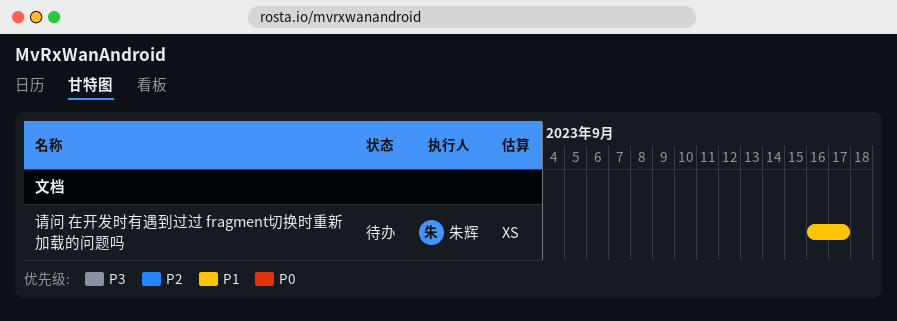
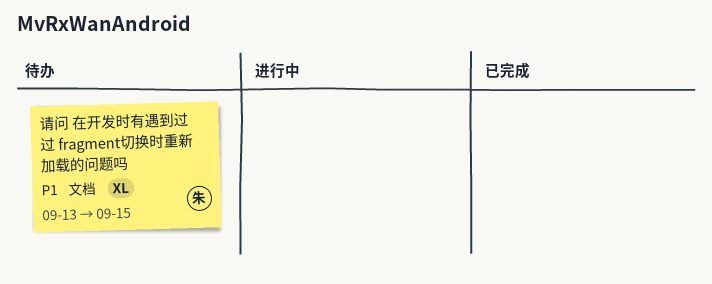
请问 在开发时有遇到过过 fragment切换时重新加载的问题吗, estimate: XS -> XL
请问 在开发时有遇到过过 fragment切换时重新加载的问题吗, start: Sep 16 -> Sep 13
请问 在开发时有遇到过过 fragment切换时重新加载的问题吗, due: Sep 17 -> Sep 15

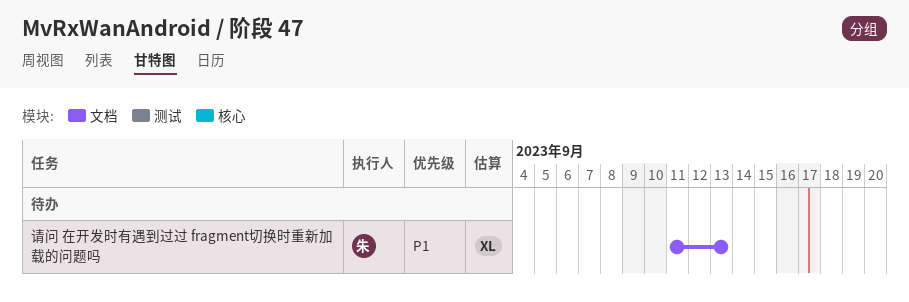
请问 在开发时有遇到过过 fragment切换时重新加载的问题吗, start: Sep 13 -> Sep 11
请问 在开发时有遇到过过 fragment切换时重新加载的问题吗, due: Sep 15 -> Sep 13

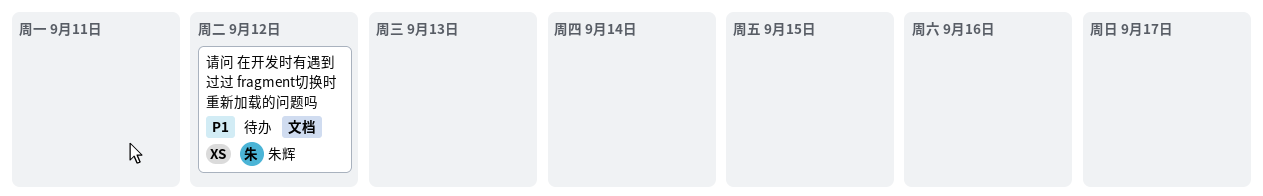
请问 在开发时有遇到过过 fragment切换时重新加载的问题吗, estimate: XL -> XS
请问 在开发时有遇到过过 fragment切换时重新加载的问题吗, due: Sep 13 -> Sep 12

